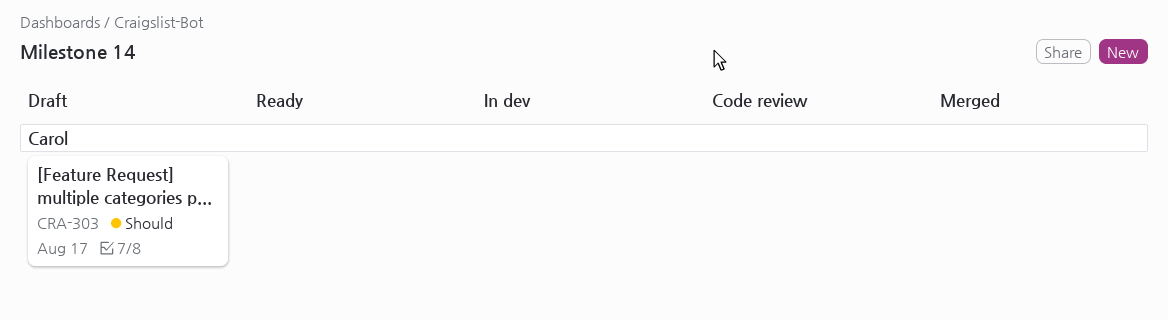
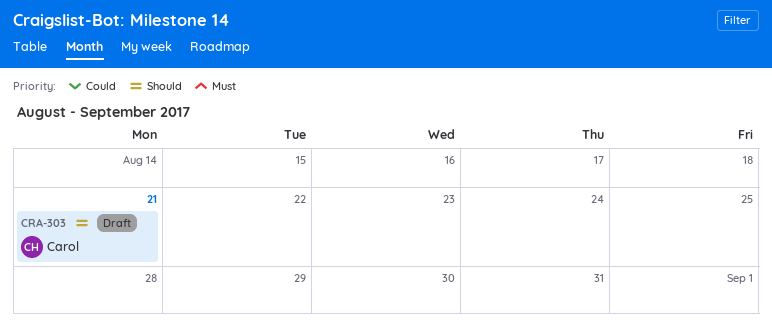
CRA-303, due: Aug 17 -> Aug 21

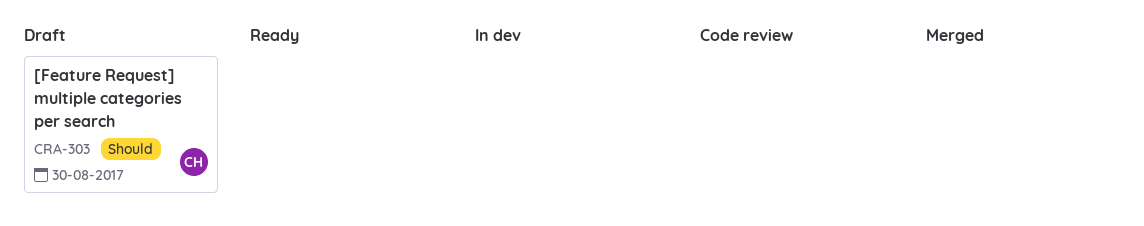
CRA-303, due: Aug 21 -> Aug 30

